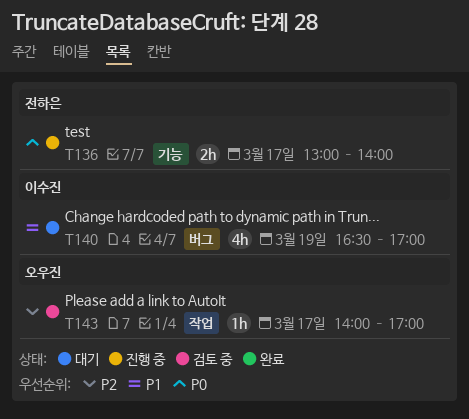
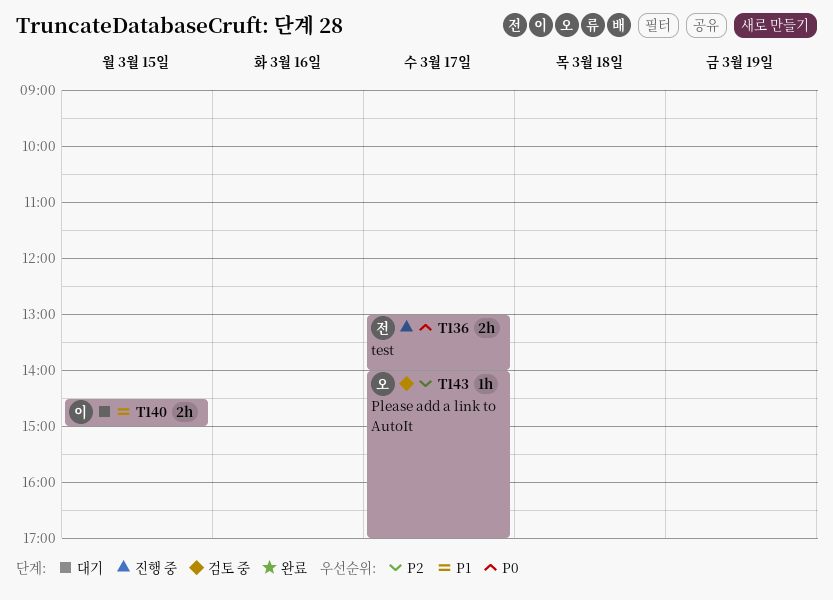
T140, estimate: 4h -> 2h
T140, day: Mar 19 -> Mar 15
T140, begins: 16:30 -> 14:30
T140, ends: 17:00 -> 15:00

